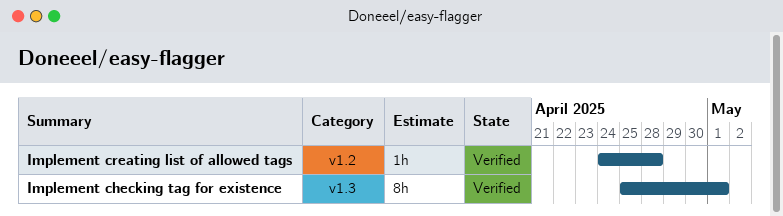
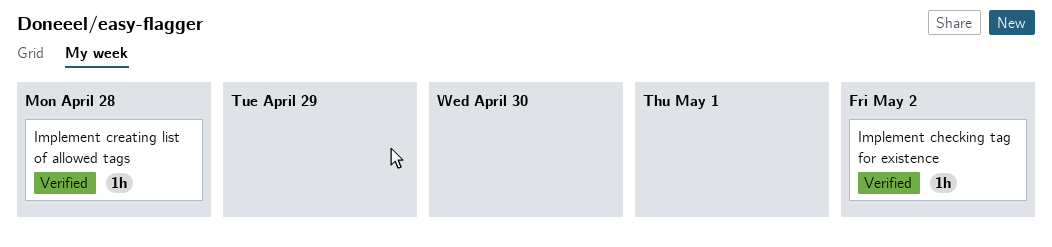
Implement checking tag for existence, estimate: 8h -> 1h
Implement checking tag for existence, due: May 1 -> May 2

